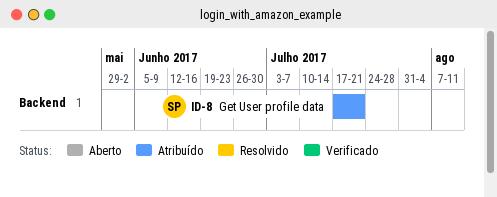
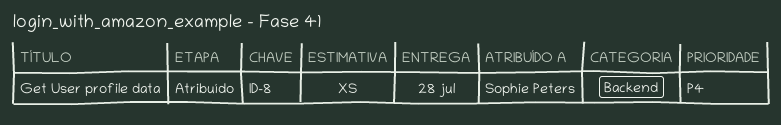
ID-8, due: Jul 21 -> Jul 28

